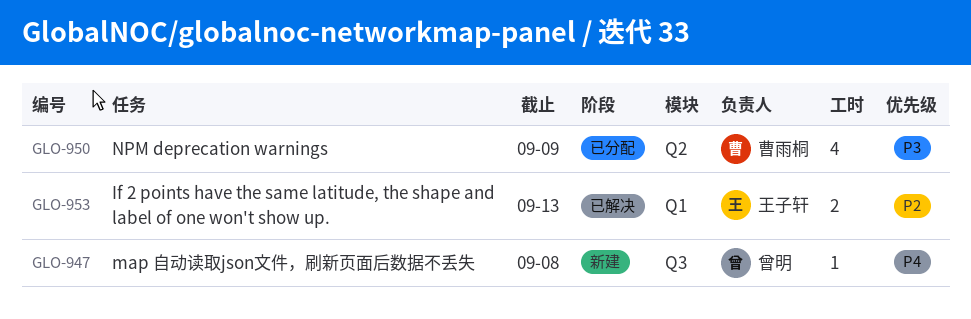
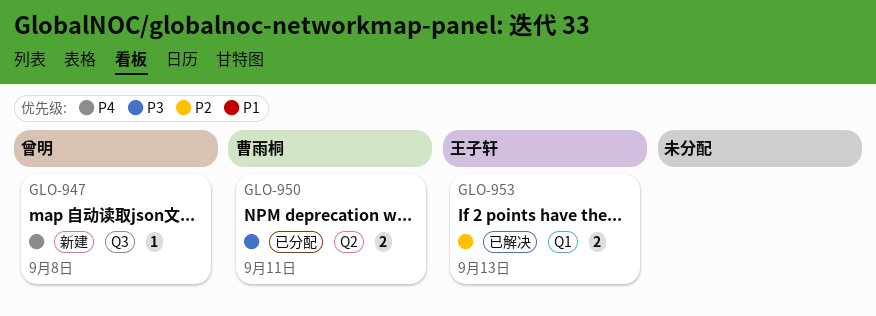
GLO-950, estimate: 4 -> 2
GLO-950, due: Sep 9 -> Sep 11

